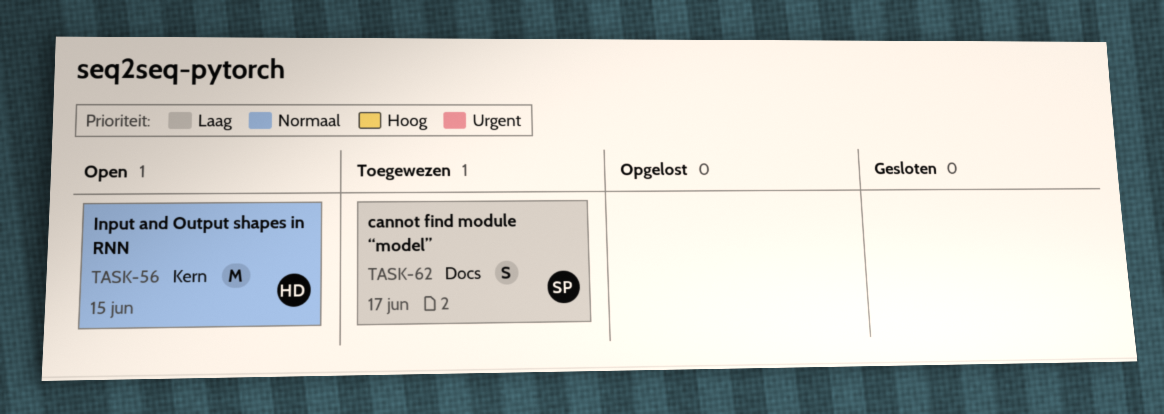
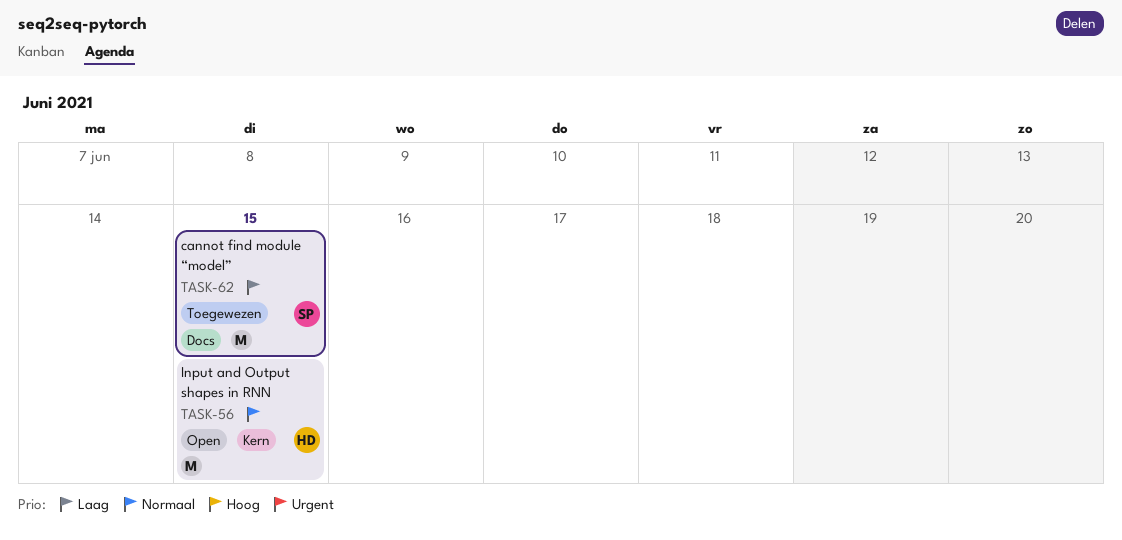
TASK-62, estimate: S -> M
TASK-62, due: Jun 17 -> Jun 15

